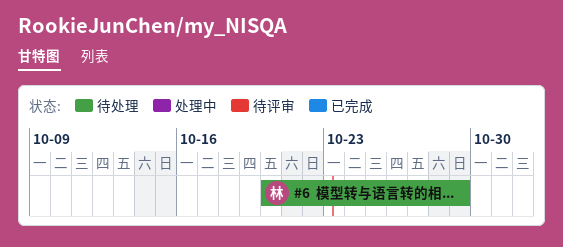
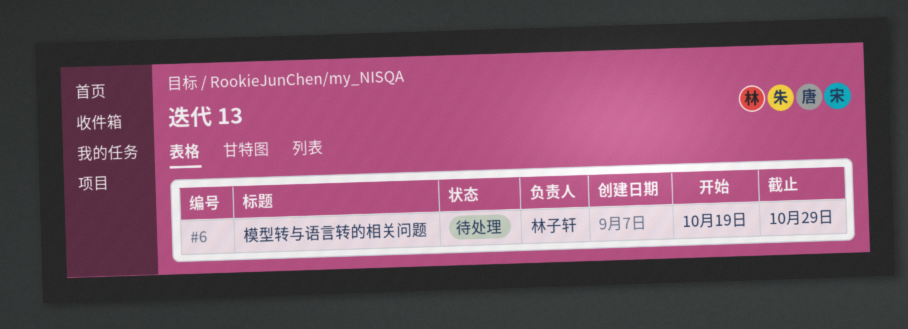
#6, start: Oct 20 -> Oct 19

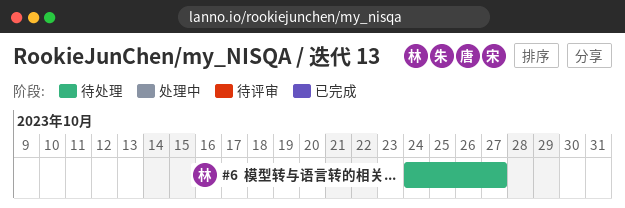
#6, start: Oct 19 -> Oct 24
#6, due: Oct 29 -> Oct 27

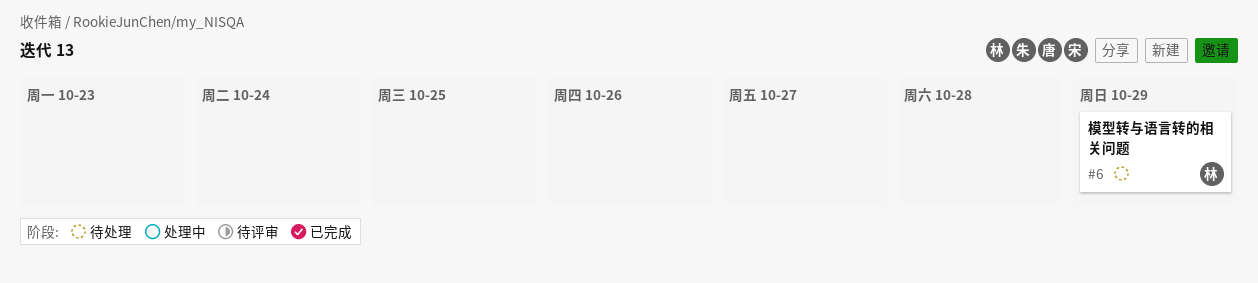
#6, due: Oct 27 -> Oct 29

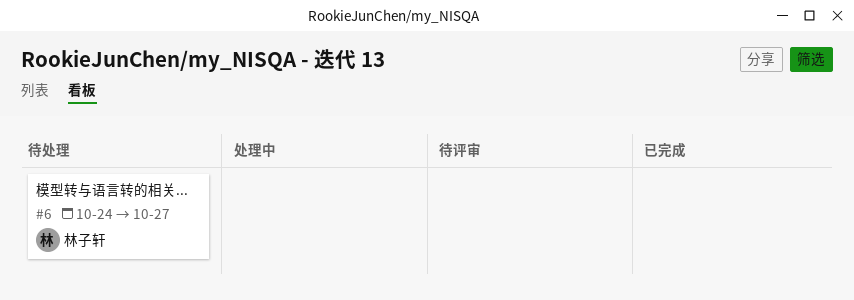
#6, due: Oct 29 -> Oct 27

